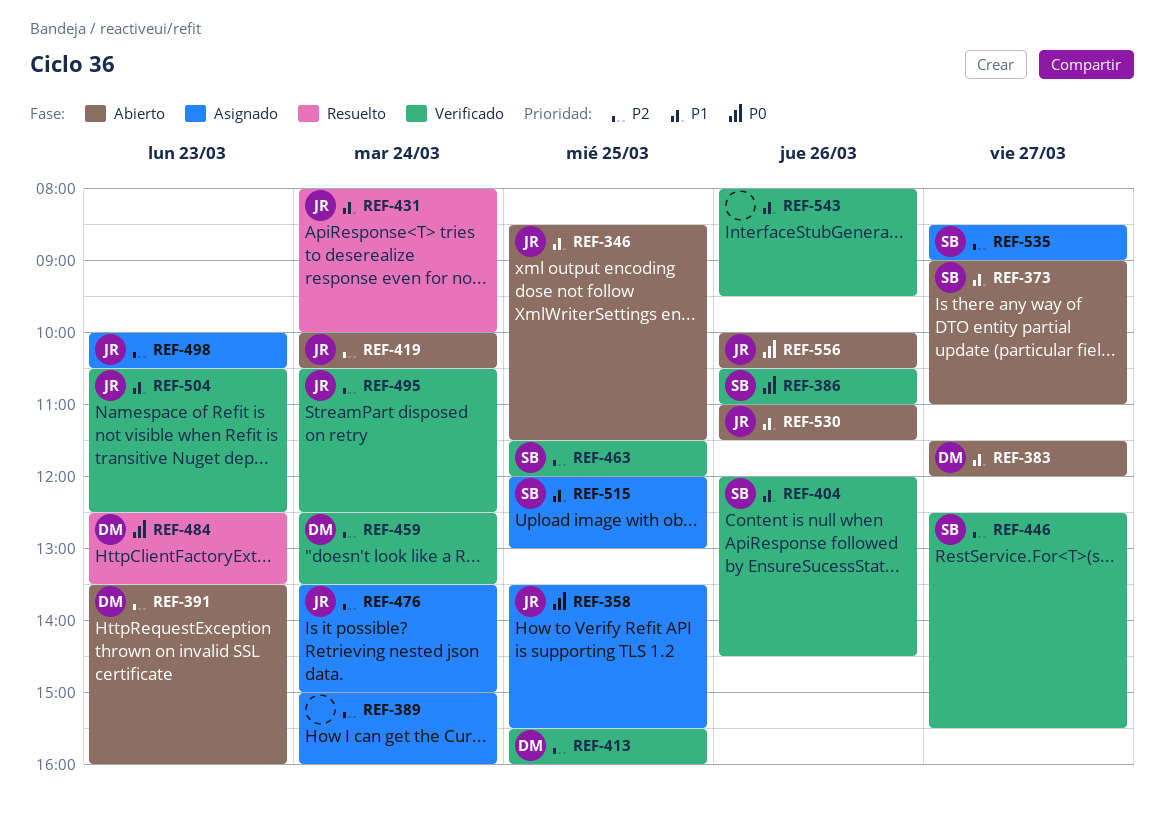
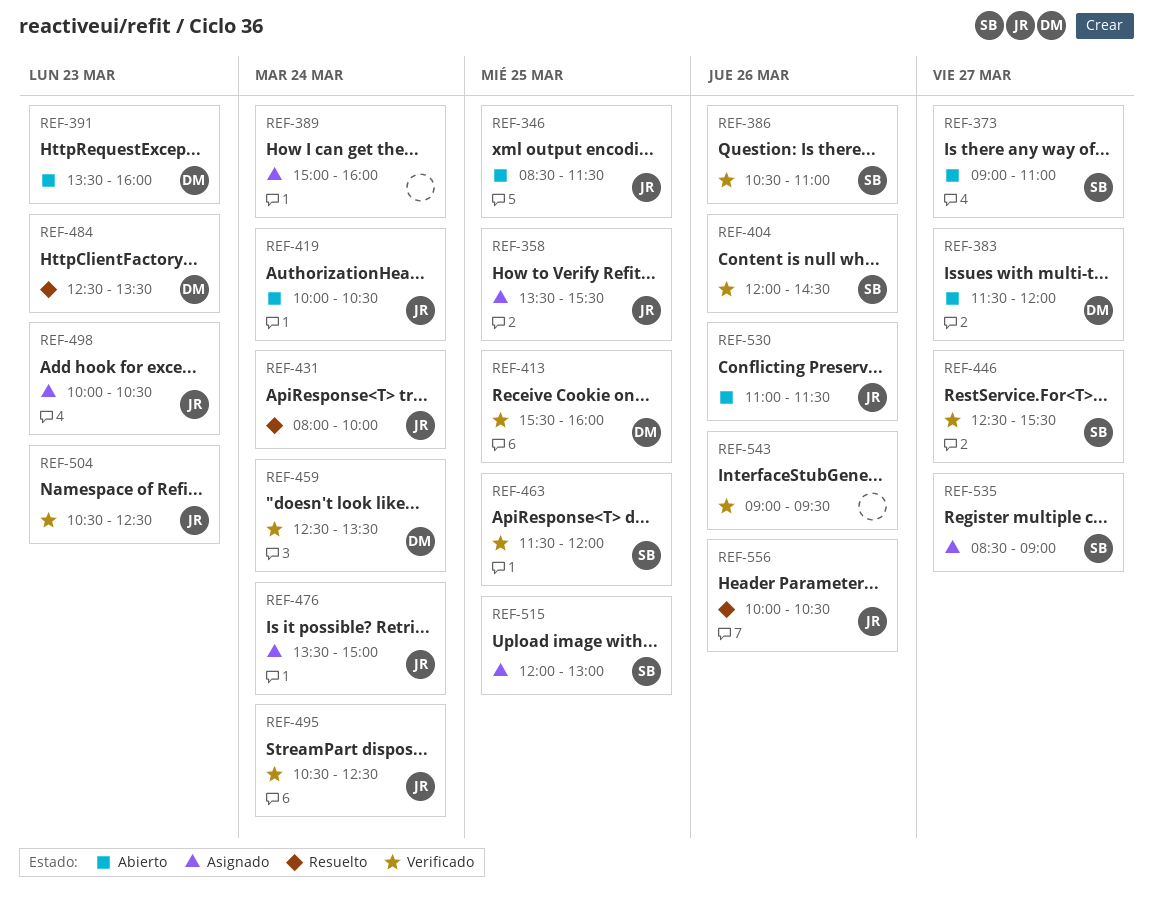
REF-543, begins: 08:00 -> 09:00
REF-556, status: Abierto -> Resuelto

